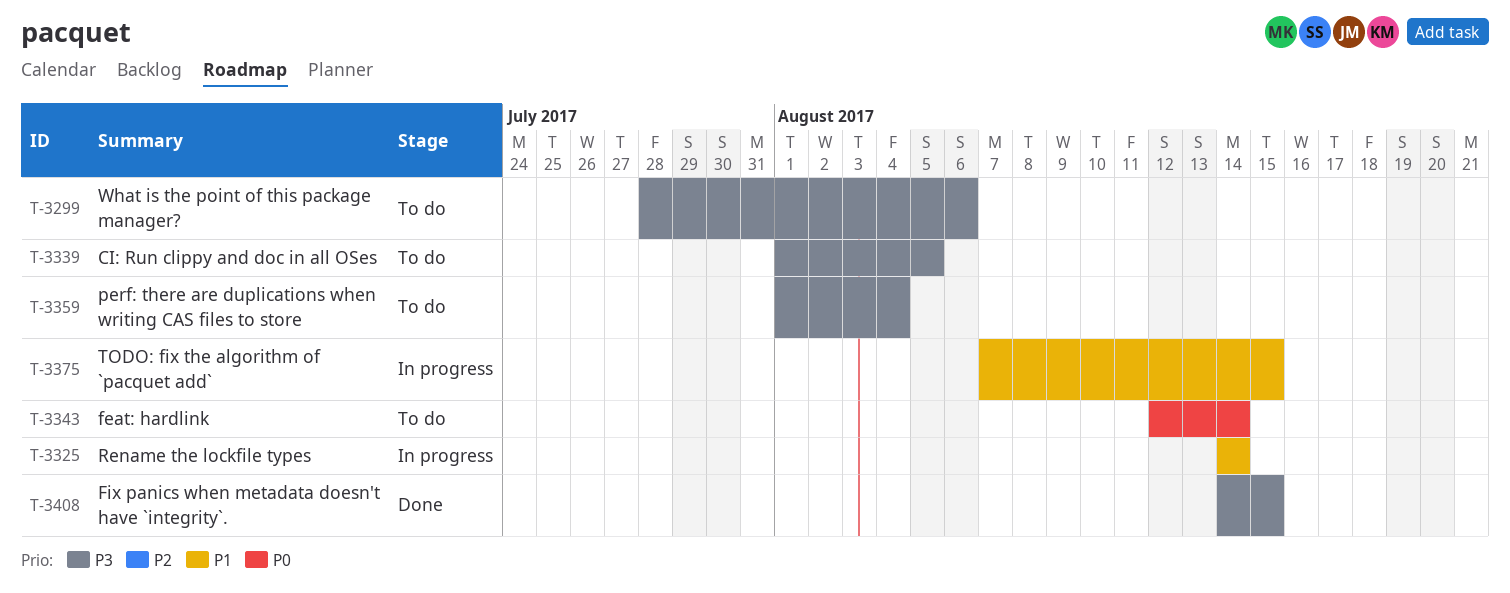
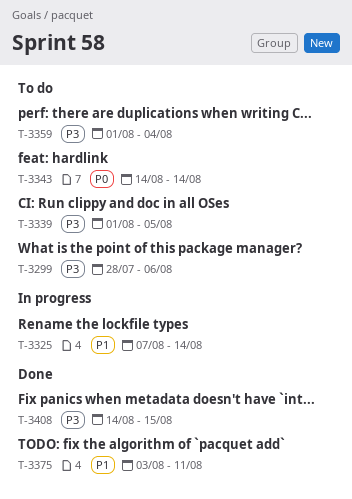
T-3325, start: Aug 14 -> Aug 7
T-3343, start: Aug 12 -> Aug 14
T-3375, status: In progress -> Done
T-3375, start: Aug 7 -> Aug 3
T-3375, due: Aug 15 -> Aug 11

